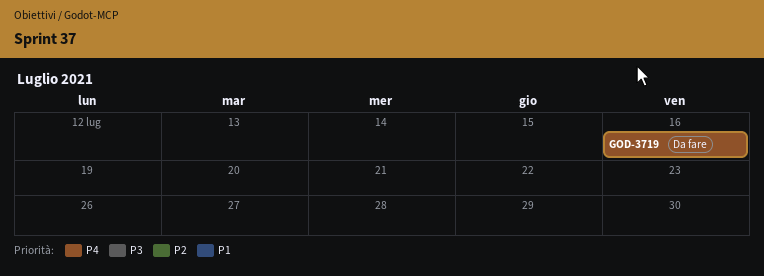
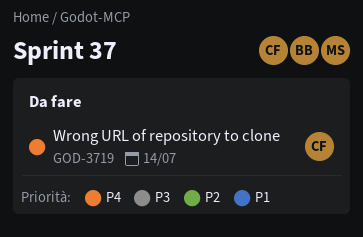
GOD-3719, due: Jul 16 -> Jul 14

